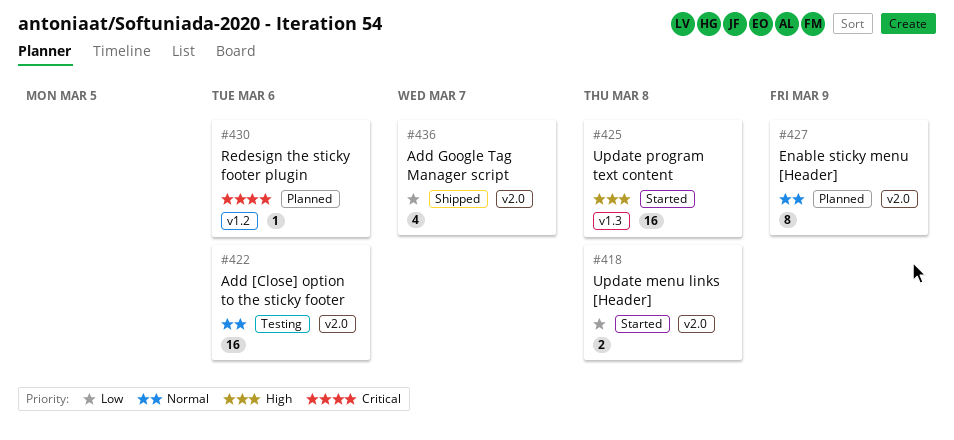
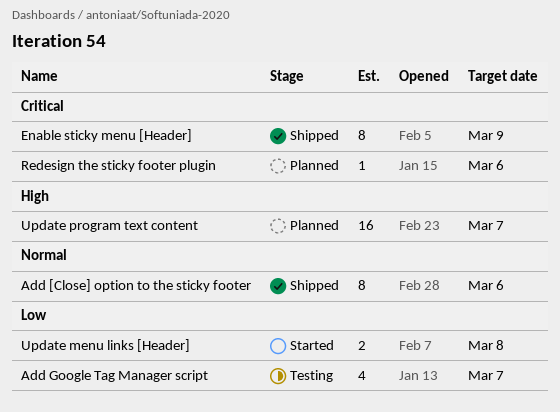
Add [Close] option to the sticky footer, status: Testing -> Shipped
Add [Close] option to the sticky footer, estimate: 16 -> 8
Add Google Tag Manager script, status: Shipped -> Testing
Enable sticky menu [Header], status: Planned -> Shipped
Enable sticky menu [Header], priority: Normal -> Critical
Update program text content, status: Started -> Planned
Update program text content, due: Mar 8 -> Mar 7

